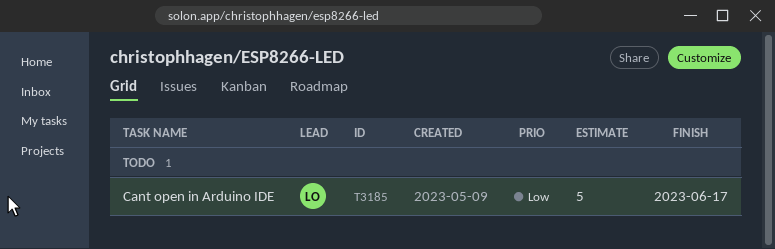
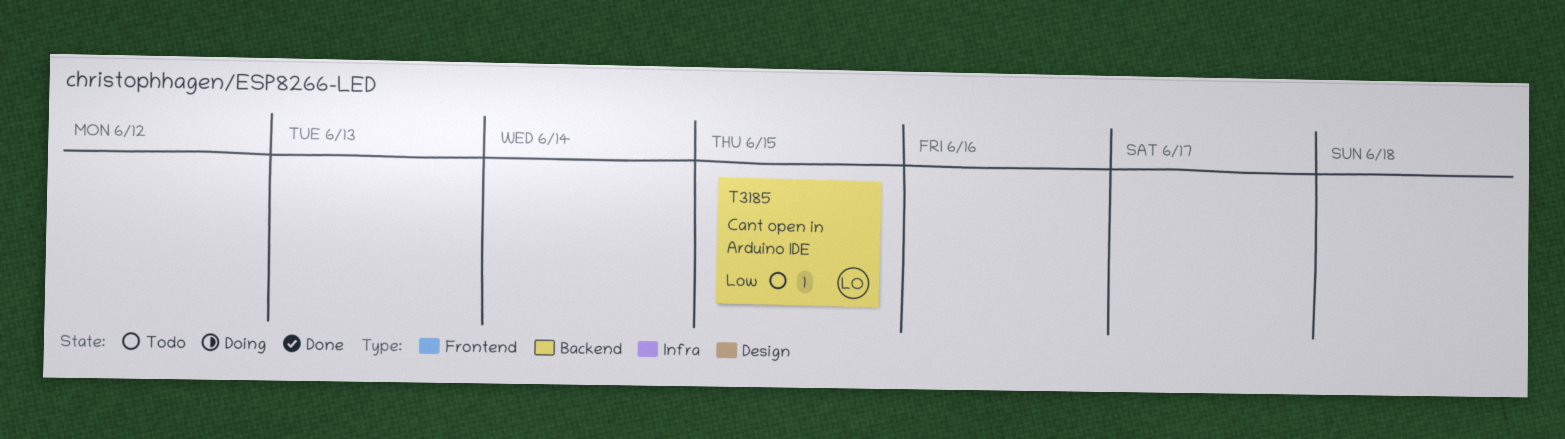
T3185, estimate: 5 -> 1
T3185, due: Jun 17 -> Jun 15

